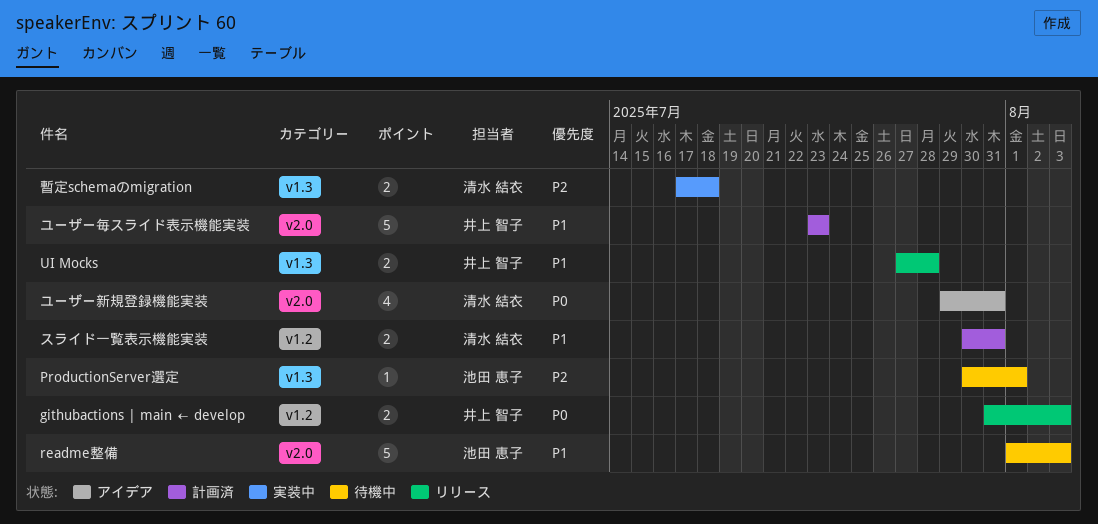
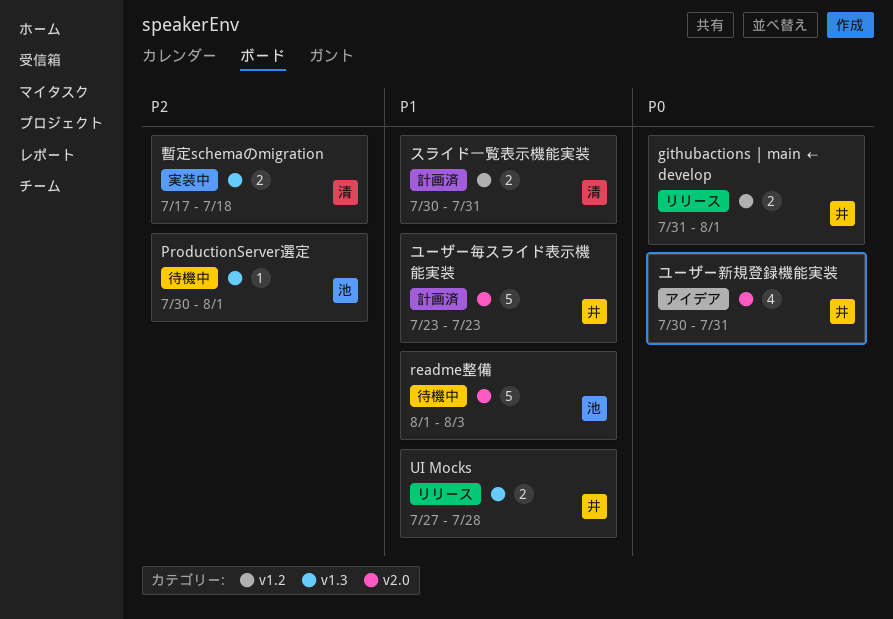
githubactions | main ← develop, due: Aug 3 -> Aug 1
ユーザー新規登録機能実装, owner: 清水 結衣 -> 井上 智子
ユーザー新規登録機能実装, start: Jul 29 -> Jul 30

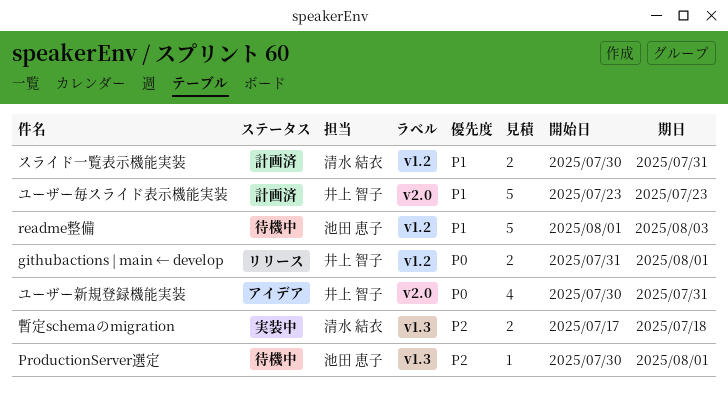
readme整備, label: v2.0 -> v1.2
UI Mocks: present -> none

